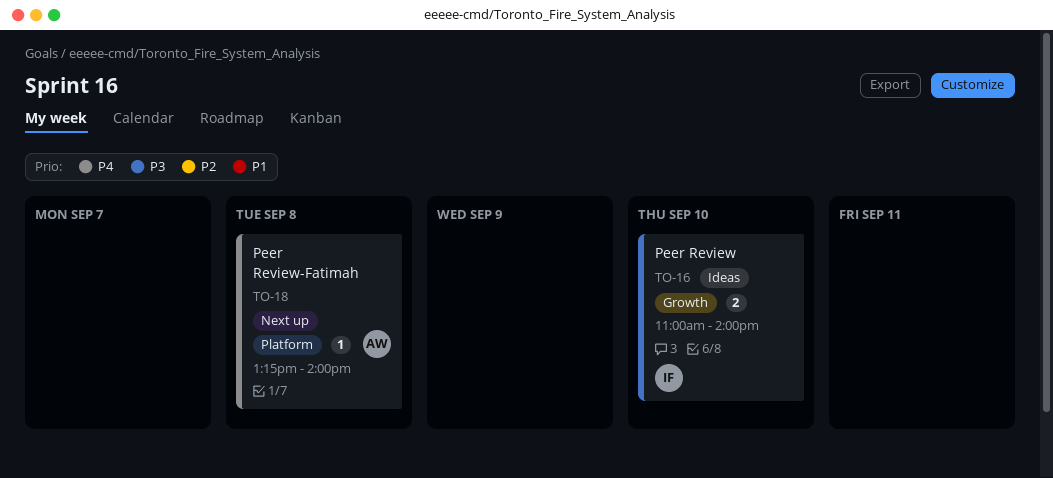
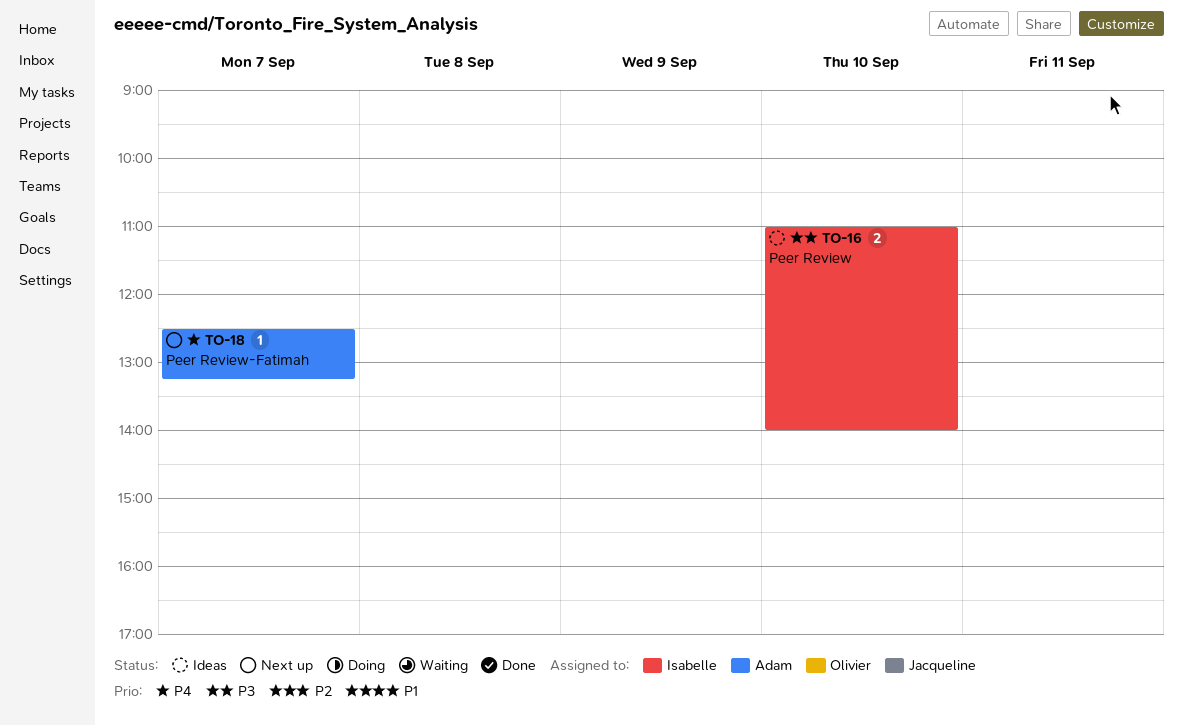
TO-18, day: Sep 8 -> Sep 7
TO-18, begins: 13:15 -> 12:30
TO-18, ends: 14:00 -> 13:15

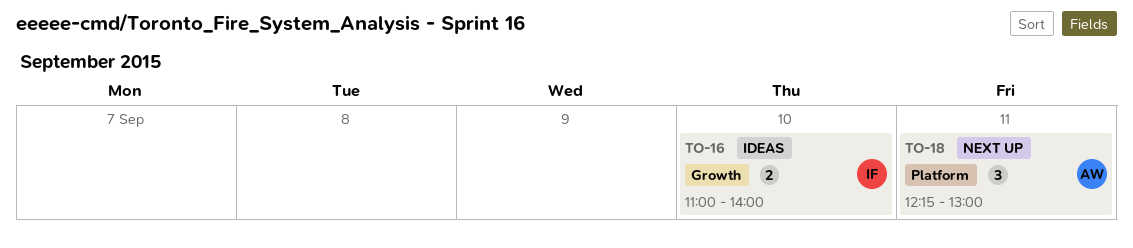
TO-18, estimate: 1 -> 3
TO-18, day: Sep 7 -> Sep 11
TO-18, begins: 12:30 -> 12:15
TO-18, ends: 13:15 -> 13:00

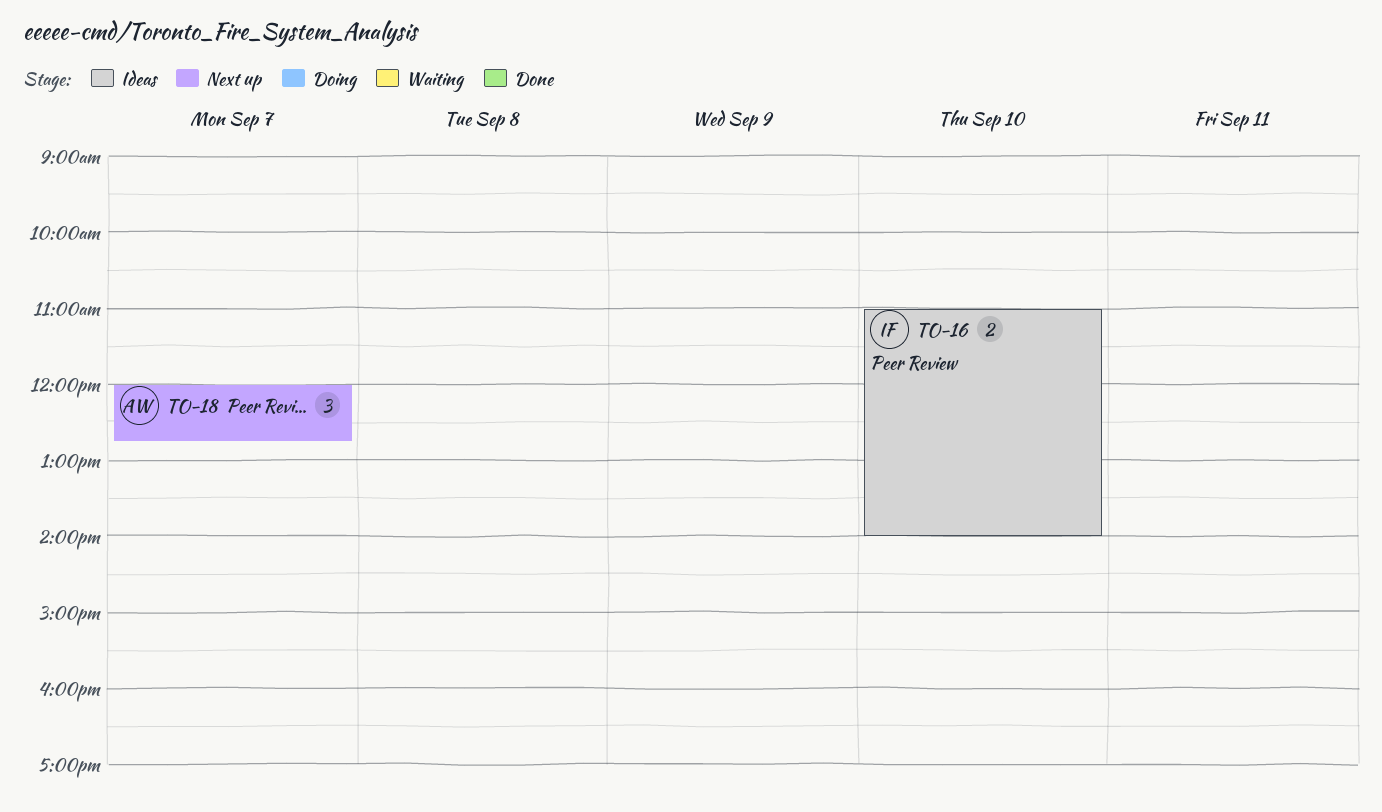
TO-18, day: Sep 11 -> Sep 7
TO-18, begins: 12:15 -> 12:00
TO-18, ends: 13:00 -> 12:45

